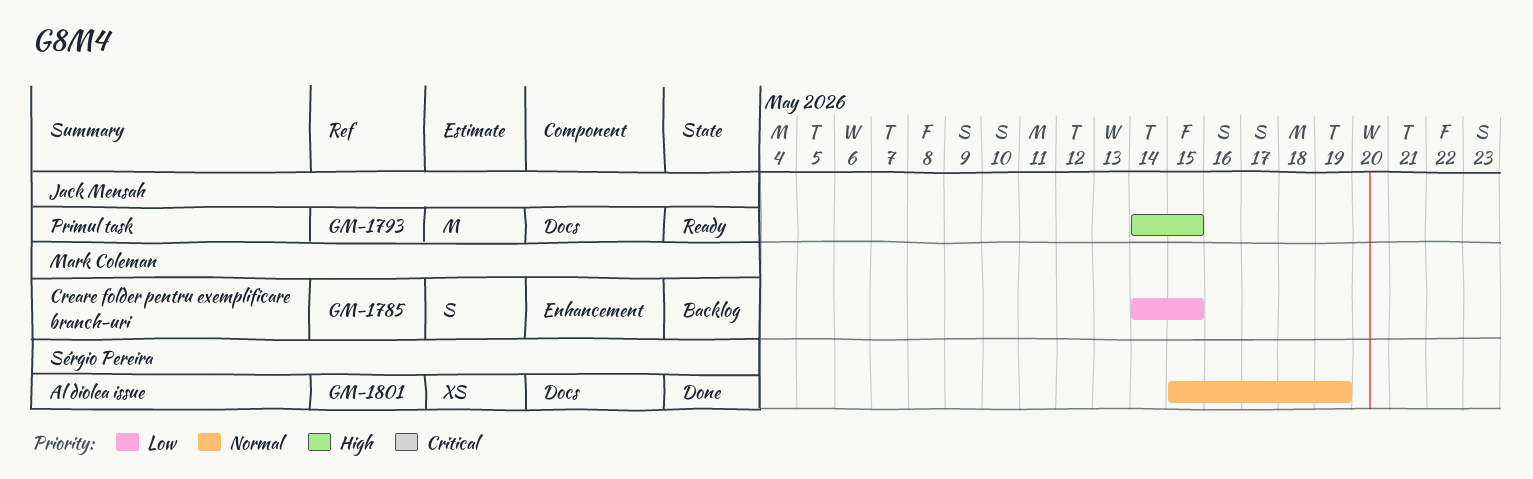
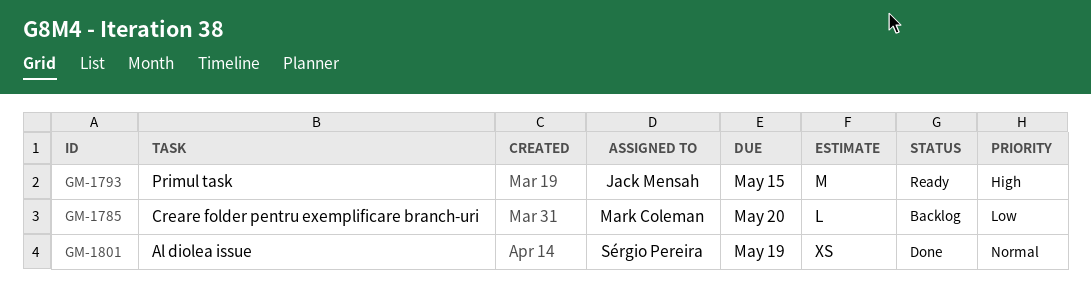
GM-1785, estimate: S -> L
GM-1785, due: May 15 -> May 20

